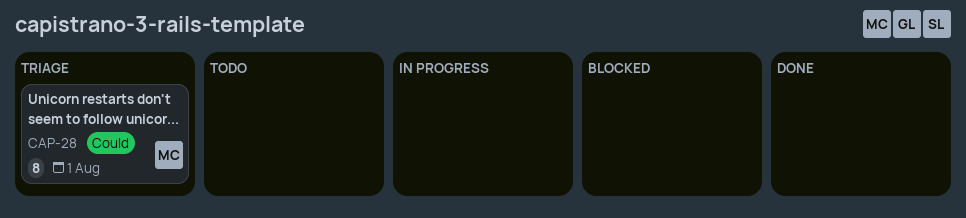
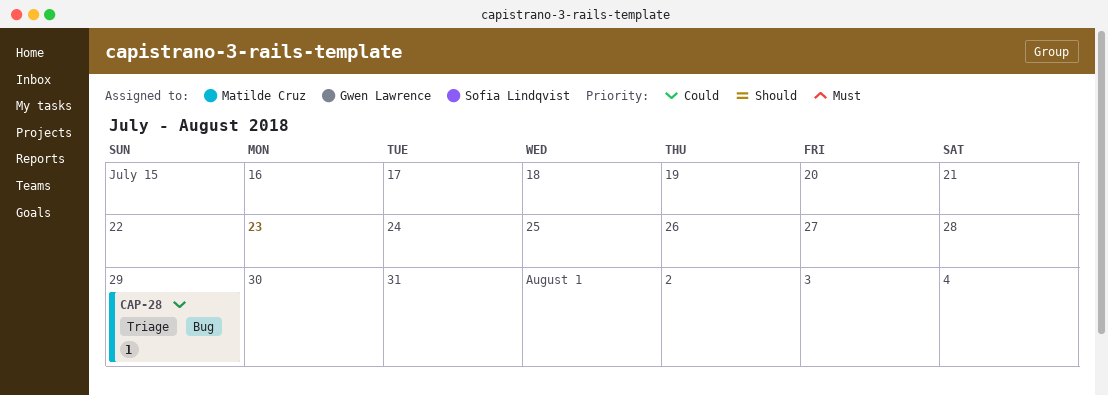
CAP-28, estimate: 8 -> 1
CAP-28, due: Aug 1 -> Jul 29

